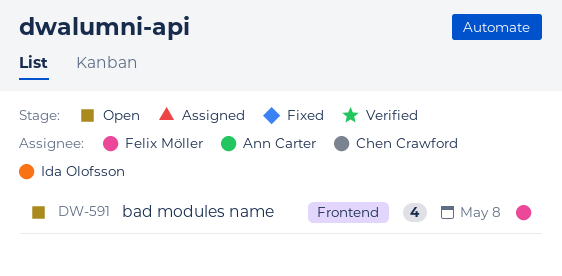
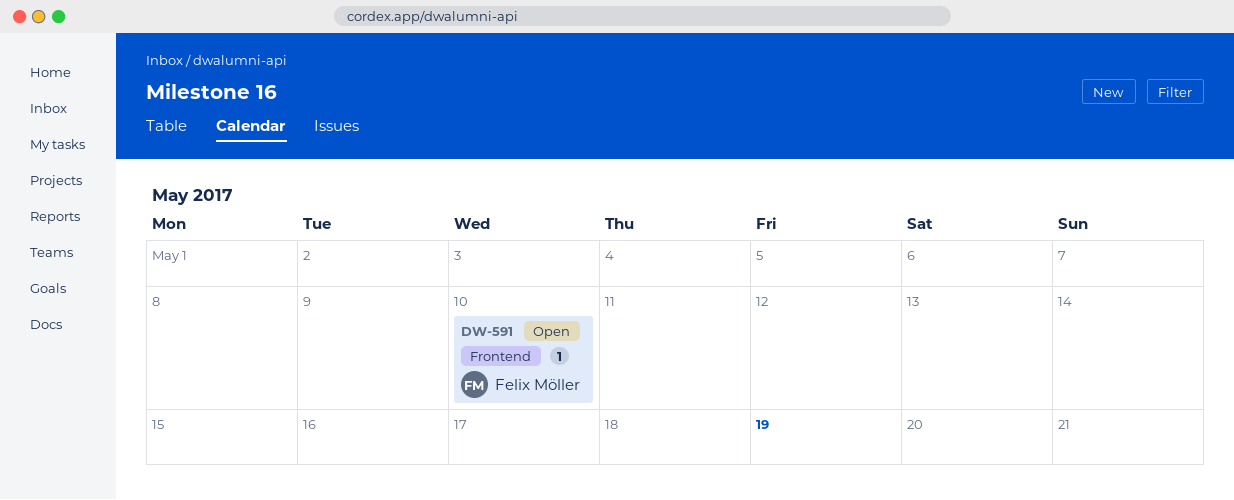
DW-591, estimate: 4 -> 1
DW-591, due: May 8 -> May 10

